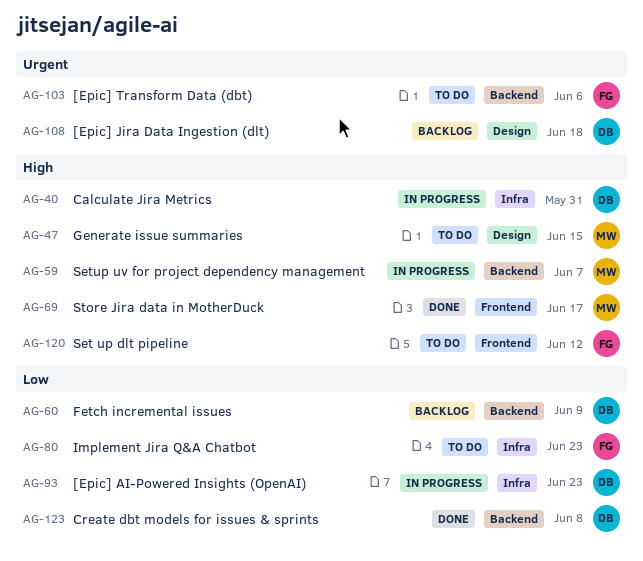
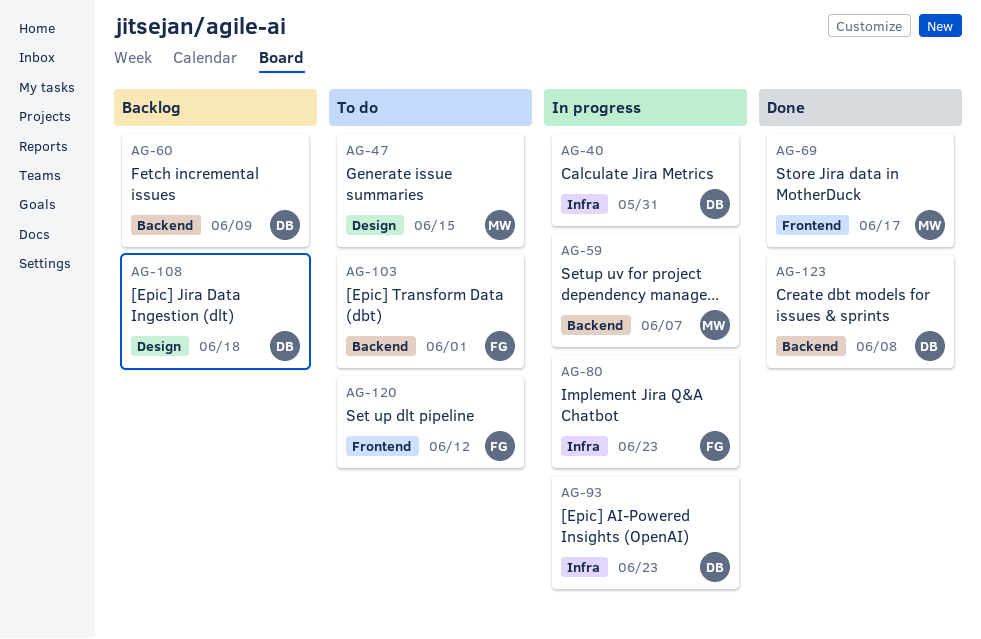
AG-80, status: To do -> In progress
AG-103, due: Jun 6 -> Jun 1

